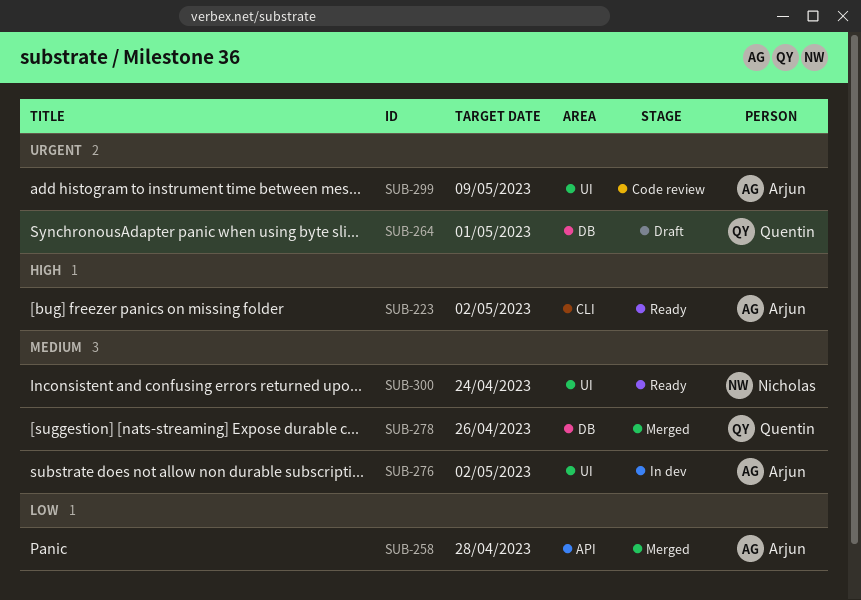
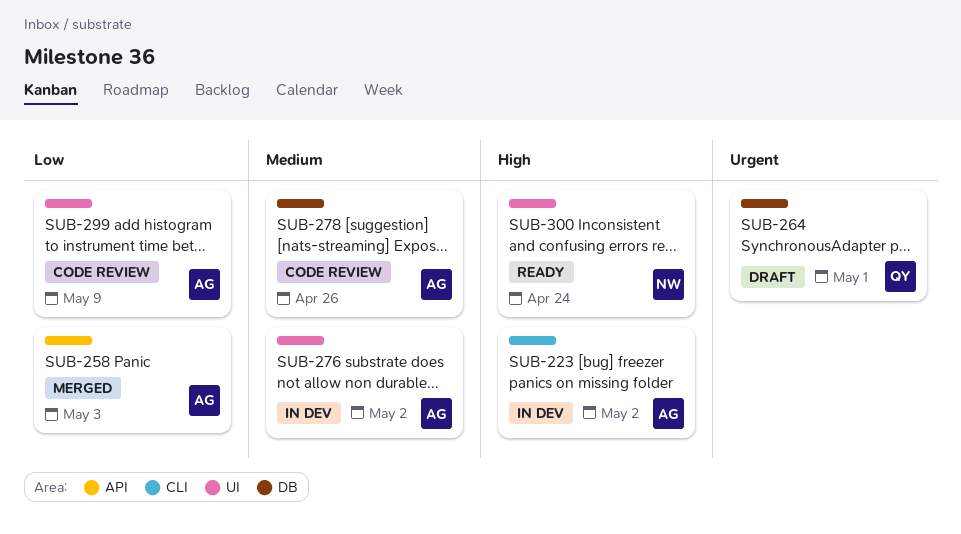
SUB-223, status: Ready -> In dev
SUB-258, due: Apr 28 -> May 3
SUB-278, status: Merged -> Code review
SUB-278, owner: Quentin -> Arjun
SUB-299, priority: Urgent -> Low
SUB-300, priority: Medium -> High

